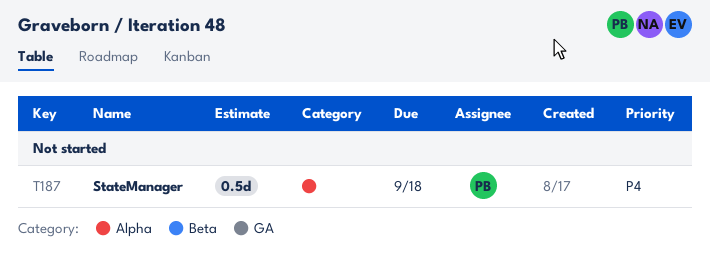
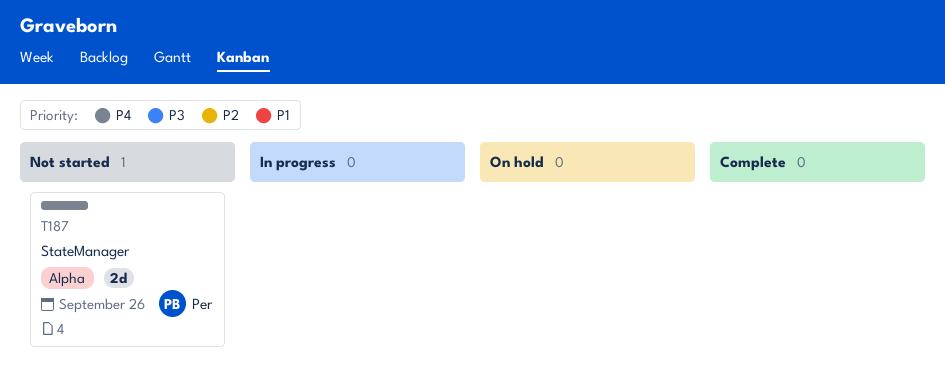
T187, estimate: 0.5d -> 2d
T187, due: Sep 18 -> Sep 26

